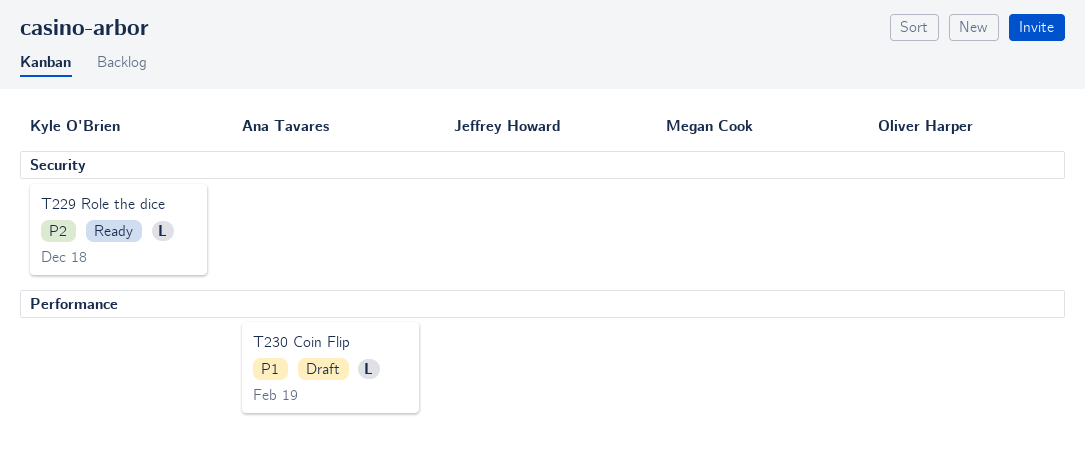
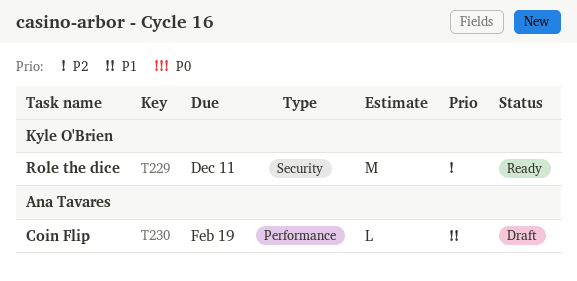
T229, estimate: L -> M
T229, due: Dec 18 -> Dec 11

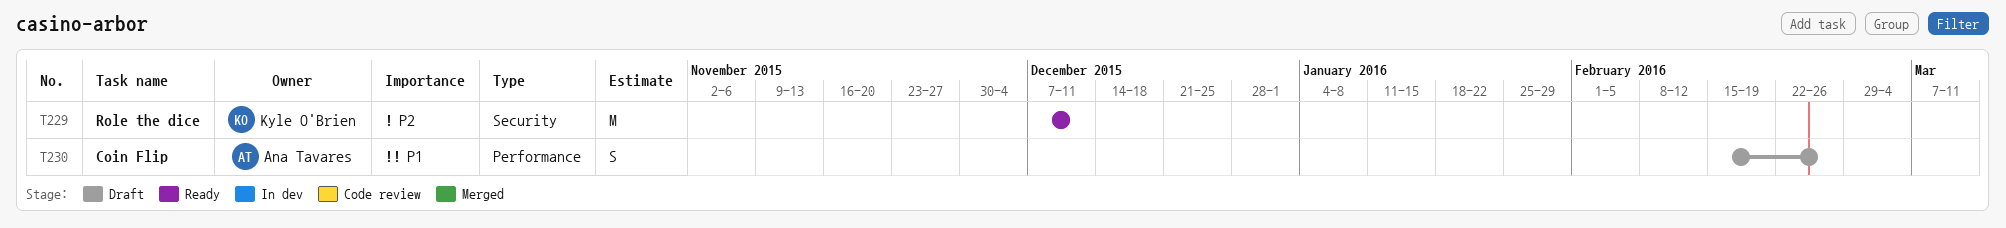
T230, estimate: L -> S
T230, due: Feb 19 -> Feb 26

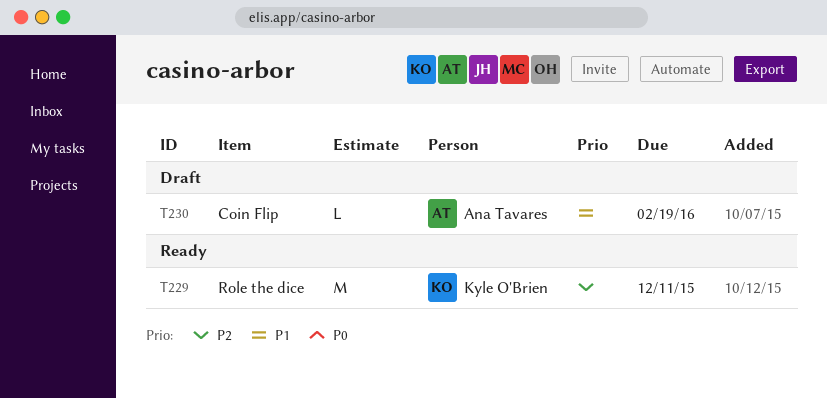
T230, estimate: S -> L
T230, due: Feb 26 -> Feb 19

